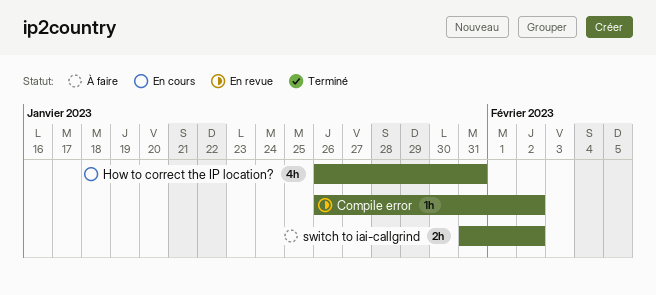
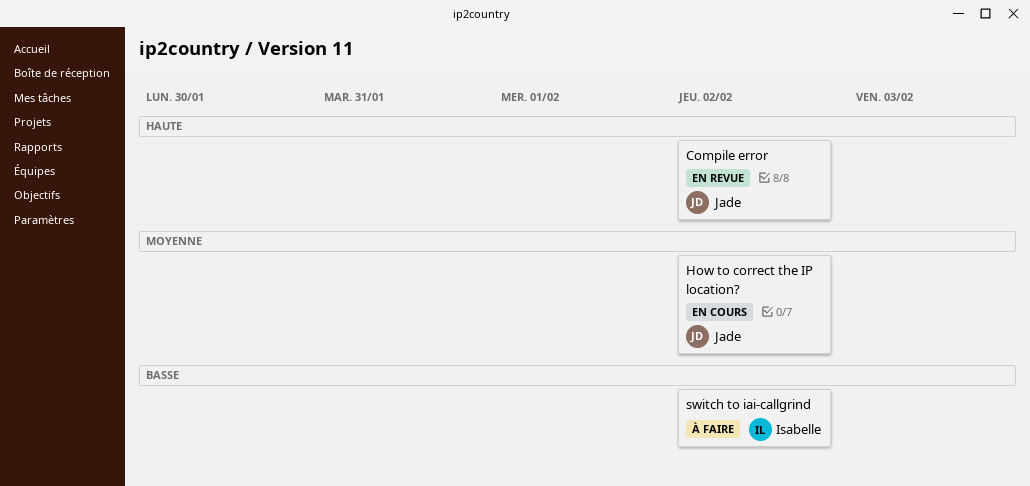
How to correct the IP location?, due: Jan 31 -> Feb 2

